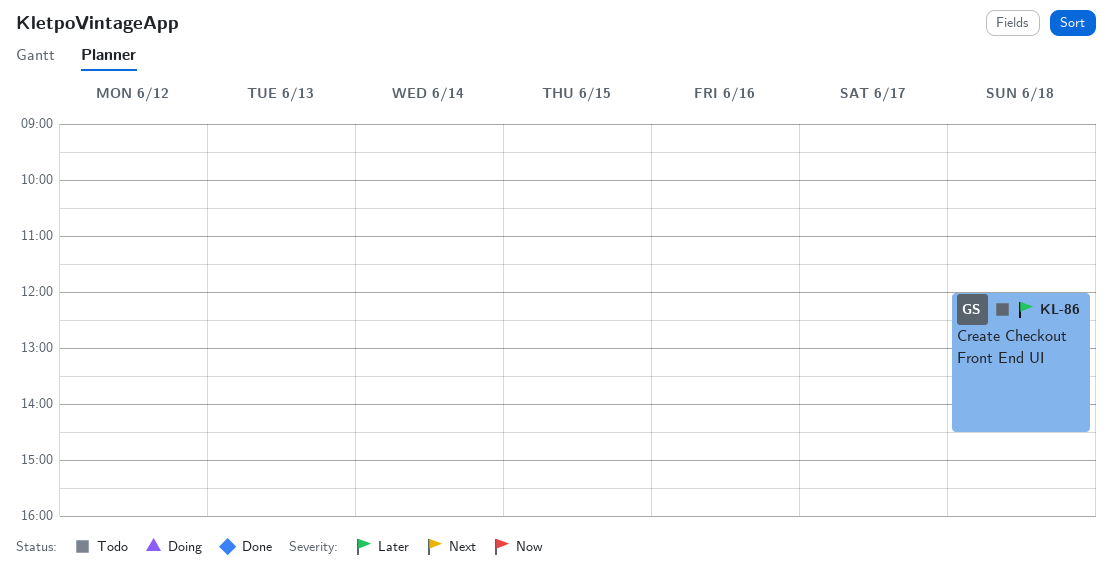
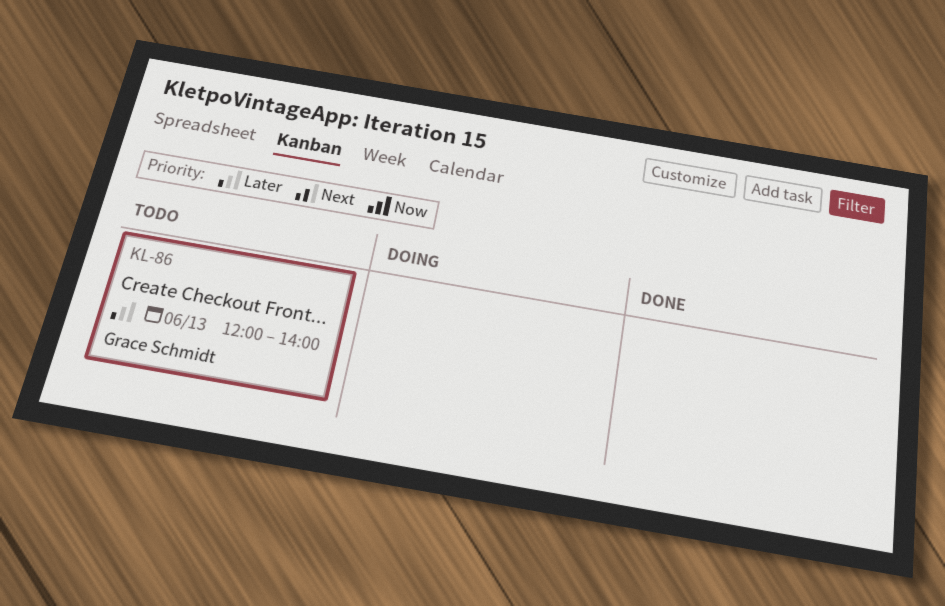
KL-86, day: Jun 18 -> Jun 13
KL-86, ends: 14:30 -> 14:00

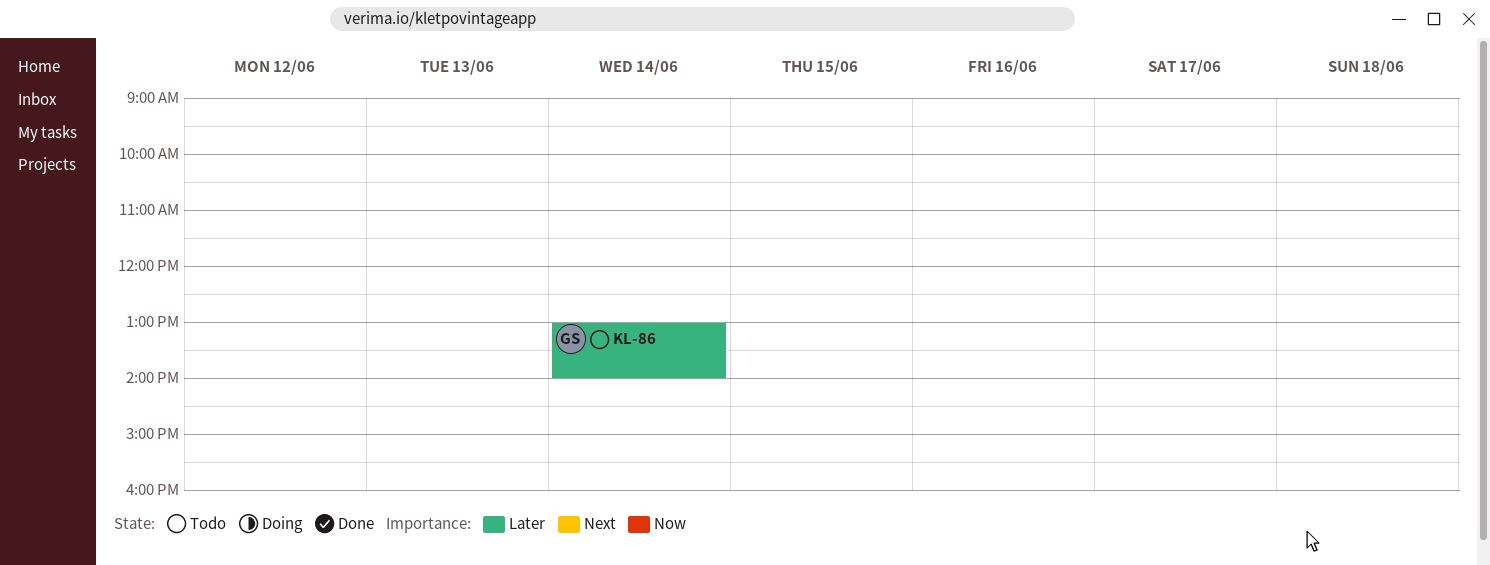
KL-86, day: Jun 13 -> Jun 14
KL-86, begins: 12:00 -> 13:00

